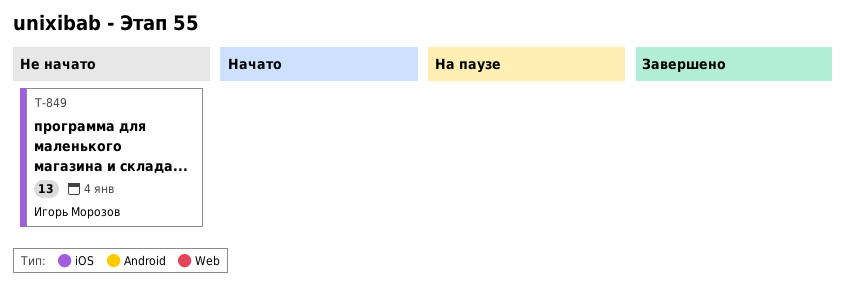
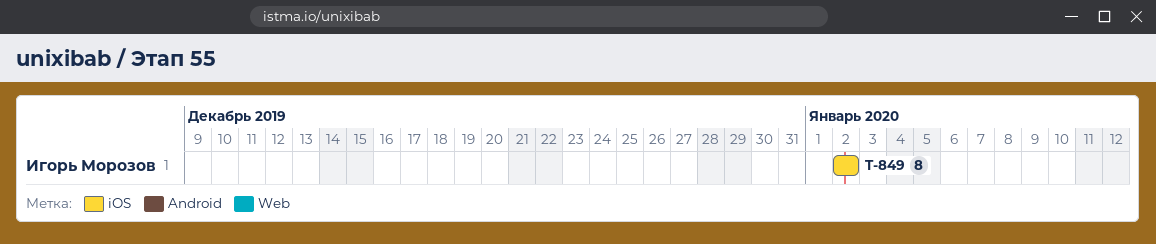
T-849, estimate: 13 -> 8
T-849, due: Jan 4 -> Jan 2

